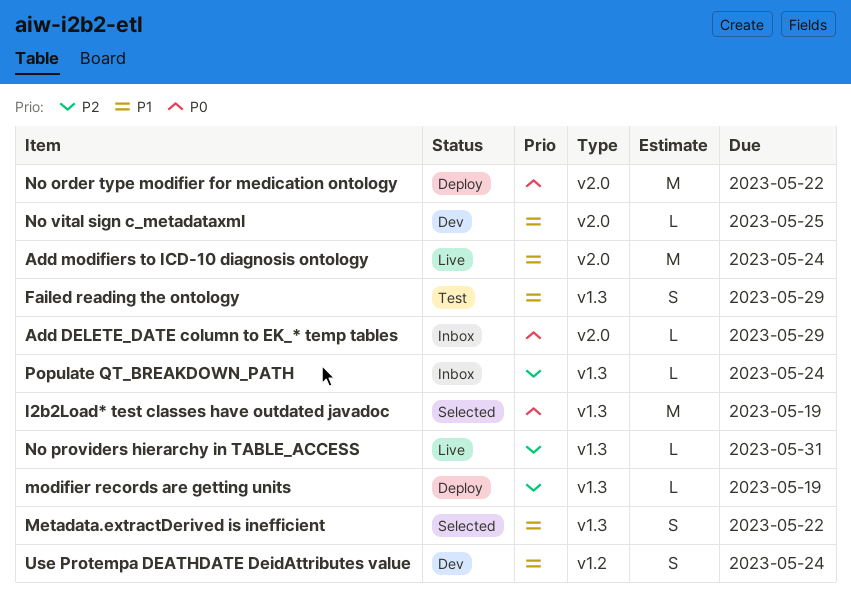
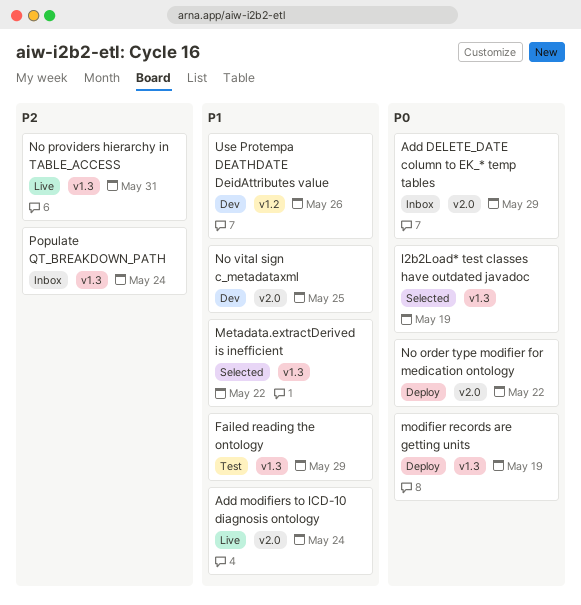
modifier records are getting units, priority: P2 -> P0
Use Protempa DEATHDATE DeidAttributes value, due: May 24 -> May 26

